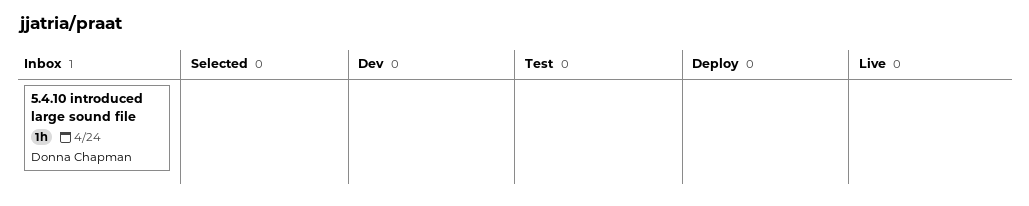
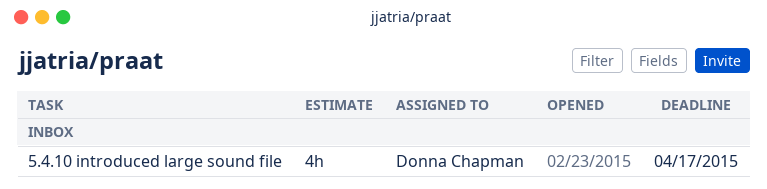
5.4.10 introduced large sound file, estimate: 1h -> 4h
5.4.10 introduced large sound file, due: Apr 24 -> Apr 17

